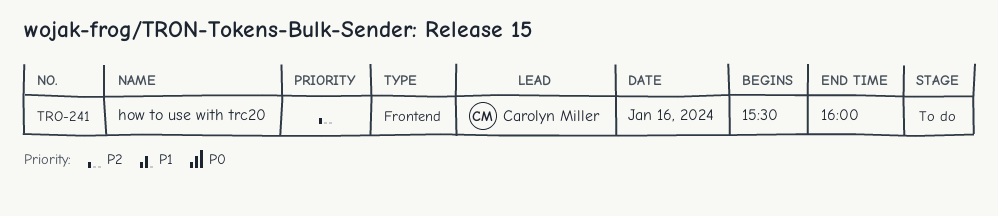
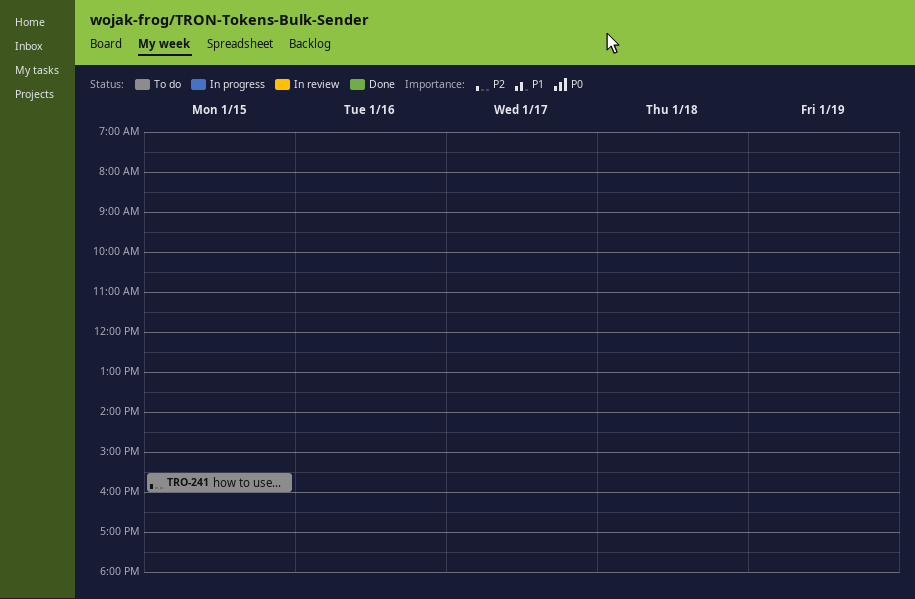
TRO-241, day: Jan 16 -> Jan 15

